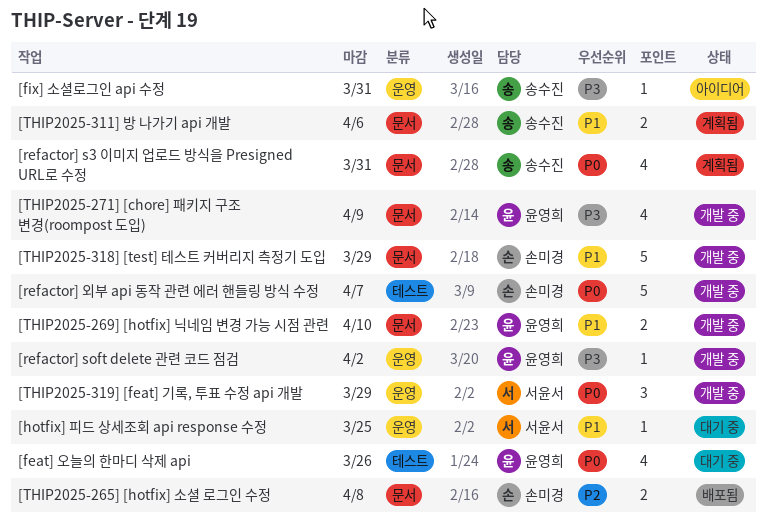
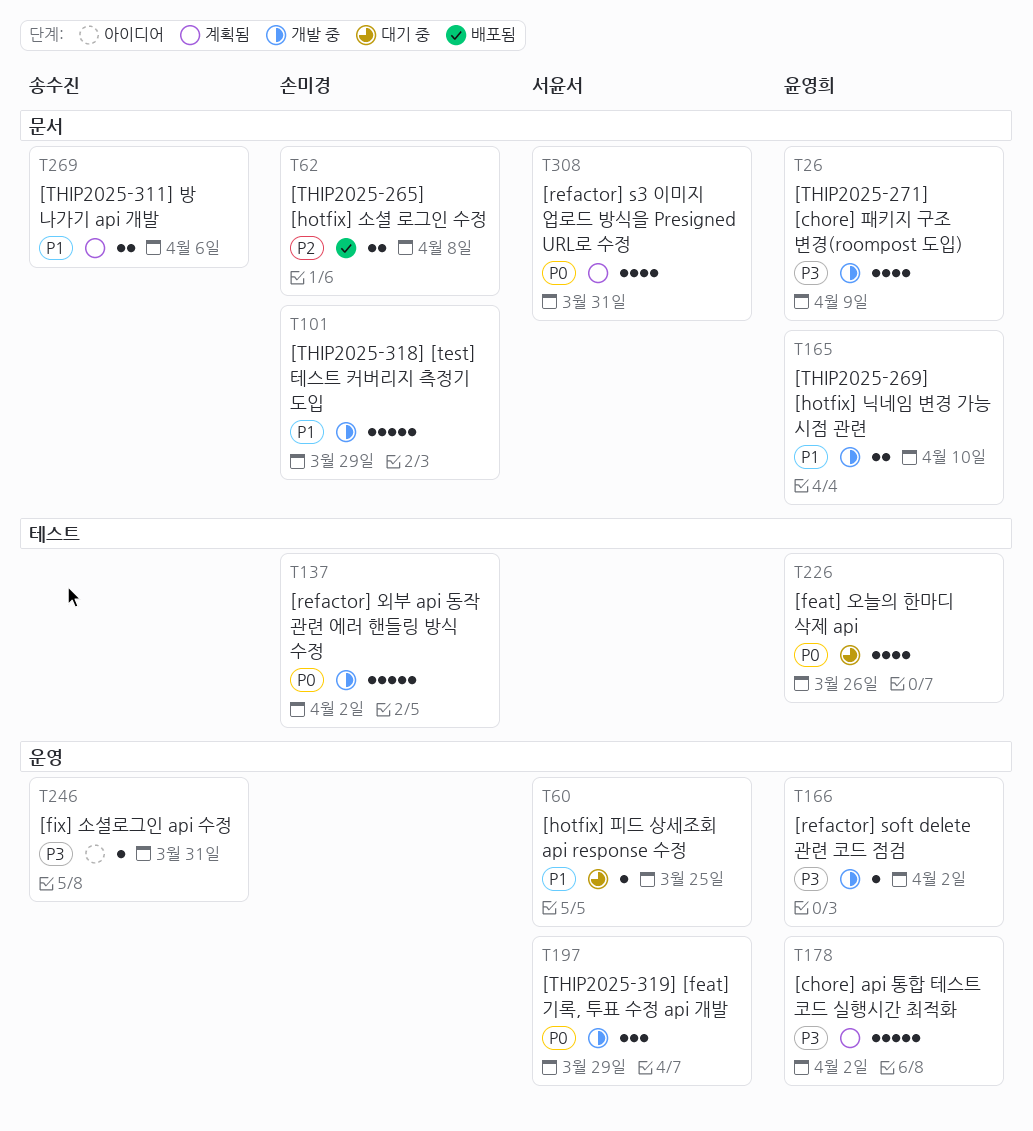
[chore] api 통합 테스트 코드 실행시간 최적화: none -> present
[refactor] s3 이미지 업로드 방식을 Presigned URL로 수정, owner: 송수진 -> 서윤서
[refactor] 외부 api 동작 관련 에러 핸들링 방식 수정, due: Apr 7 -> Apr 2

